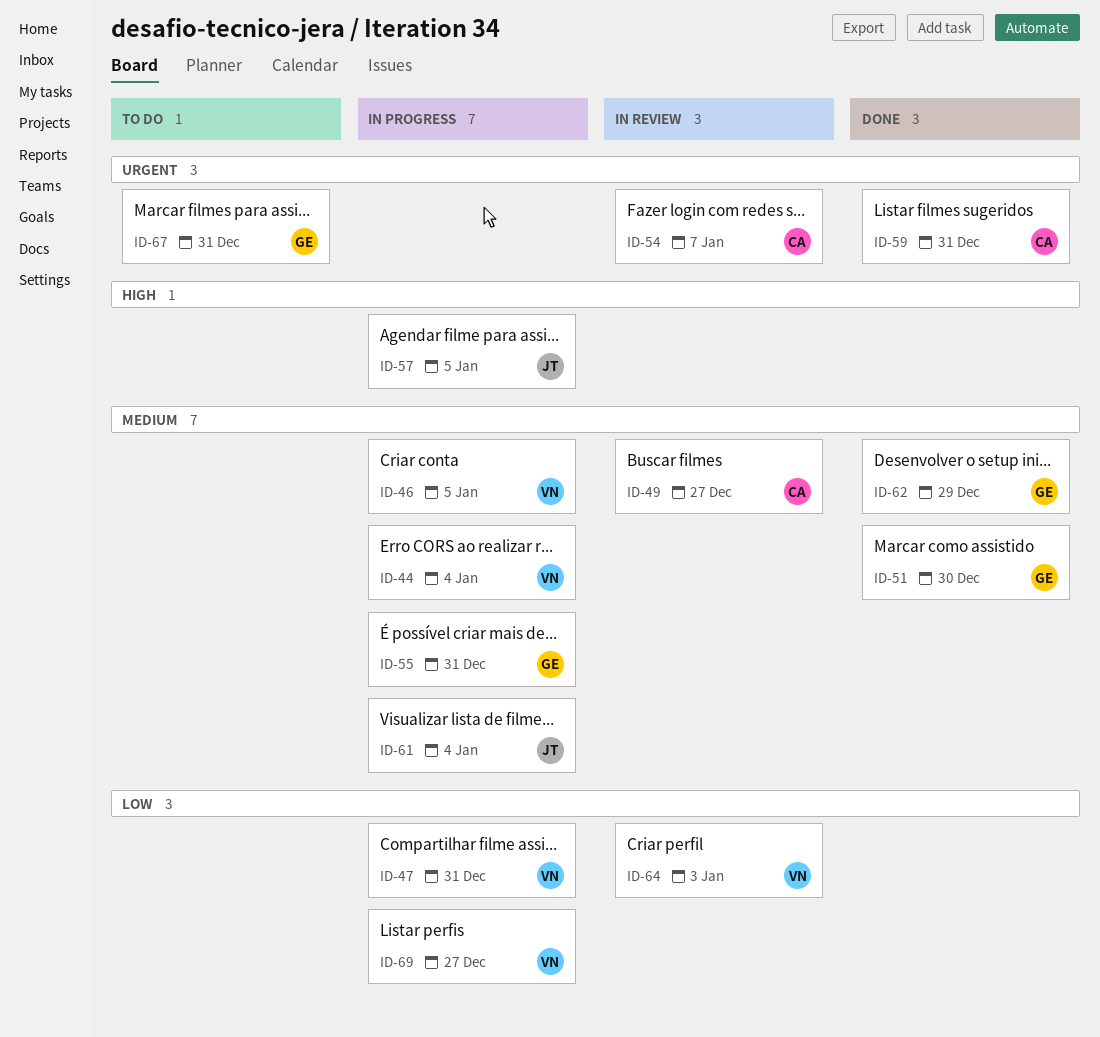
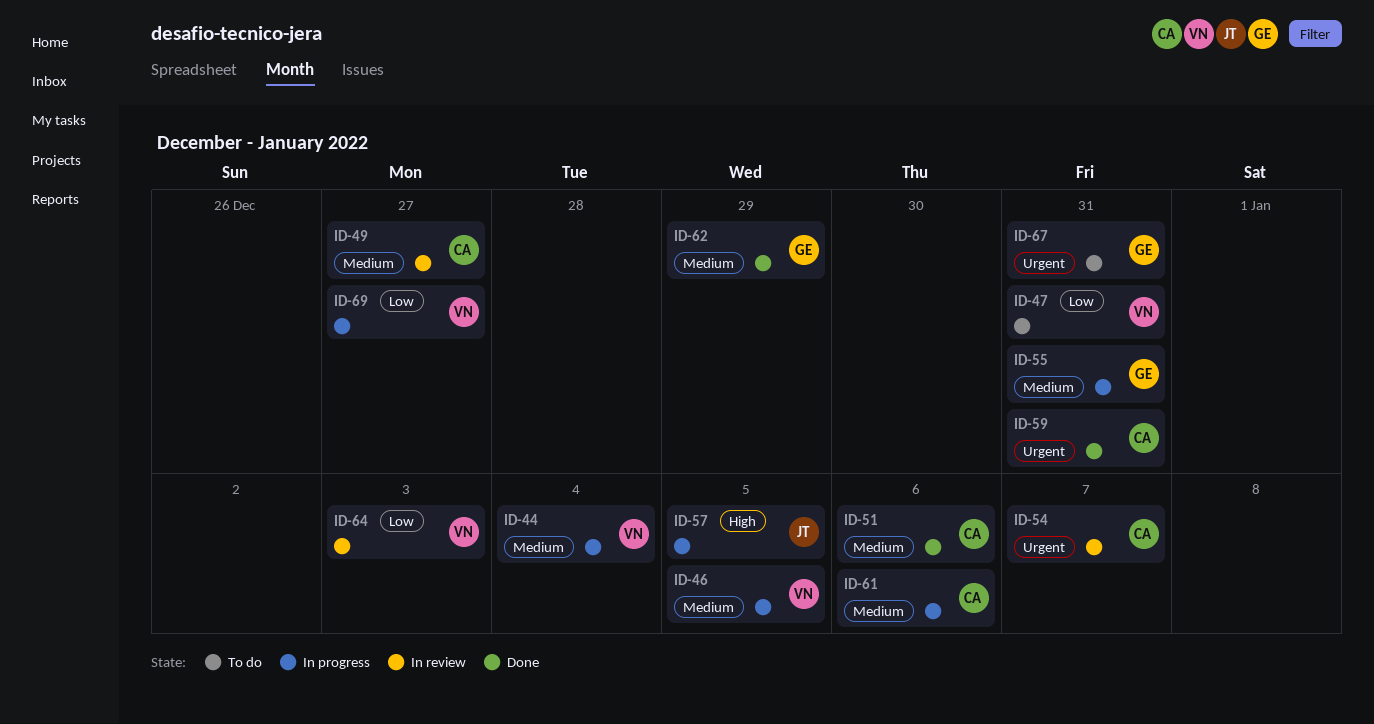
ID-47, status: In progress -> To do
ID-51, owner: GE -> CA
ID-51, due: Dec 30 -> Jan 6
ID-61, owner: JT -> CA
ID-61, due: Jan 4 -> Jan 6

